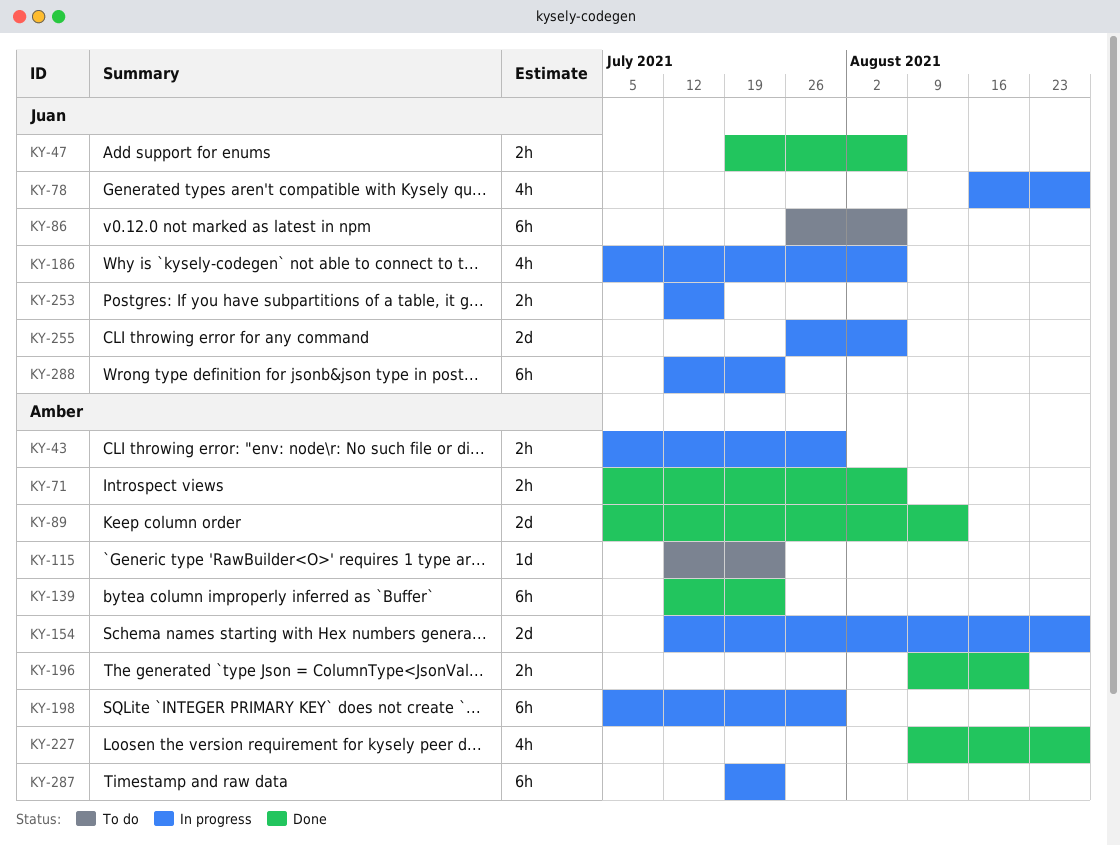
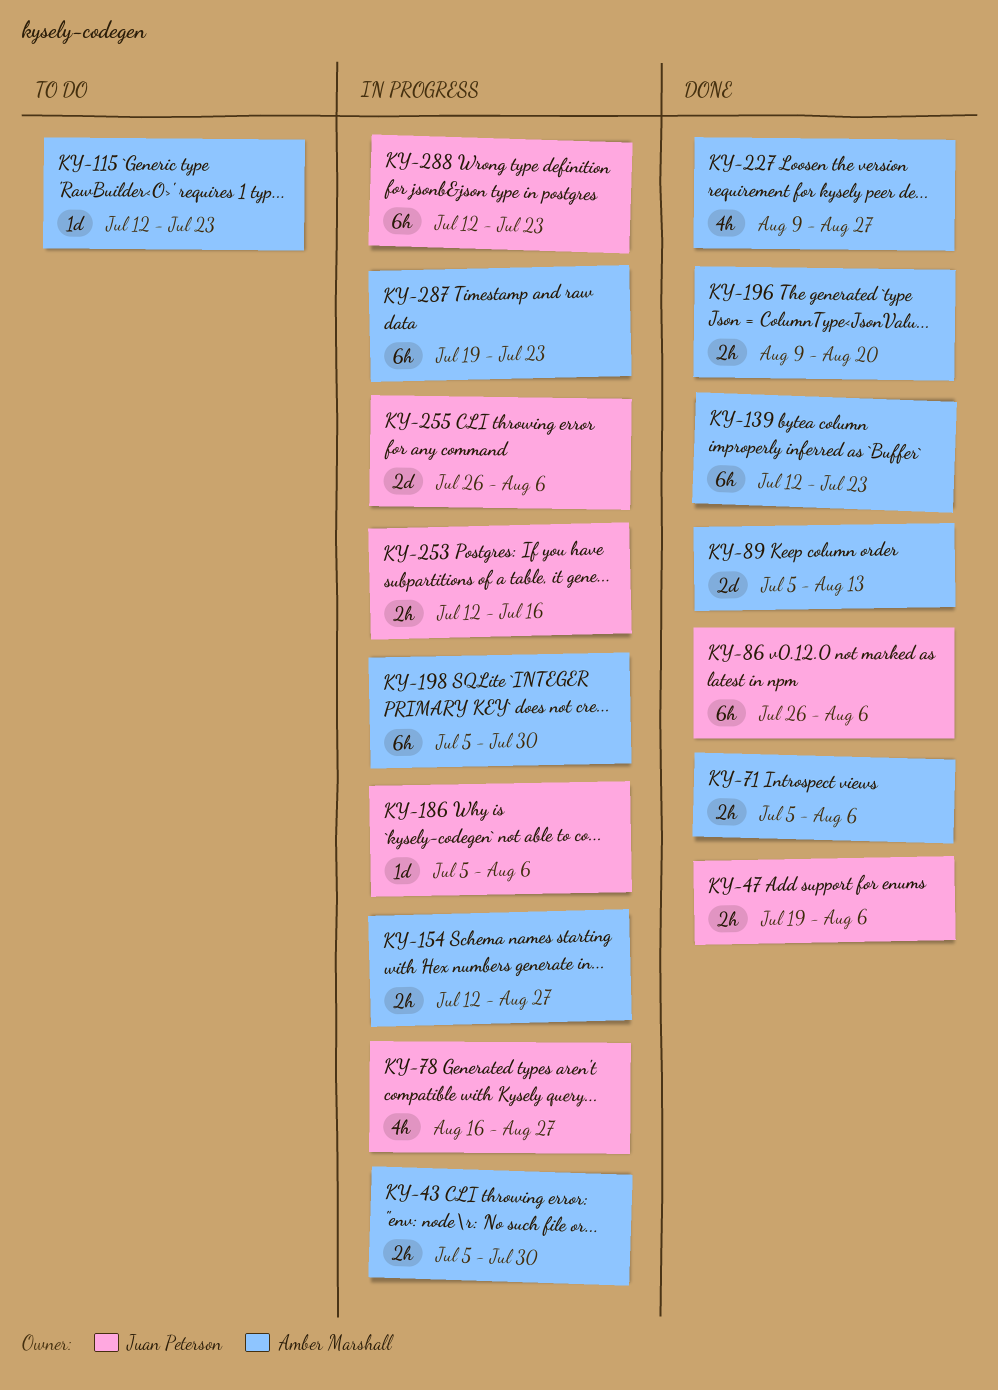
KY-86, status: To do -> Done
KY-154, estimate: 2d -> 2h
KY-186, estimate: 4h -> 1d

